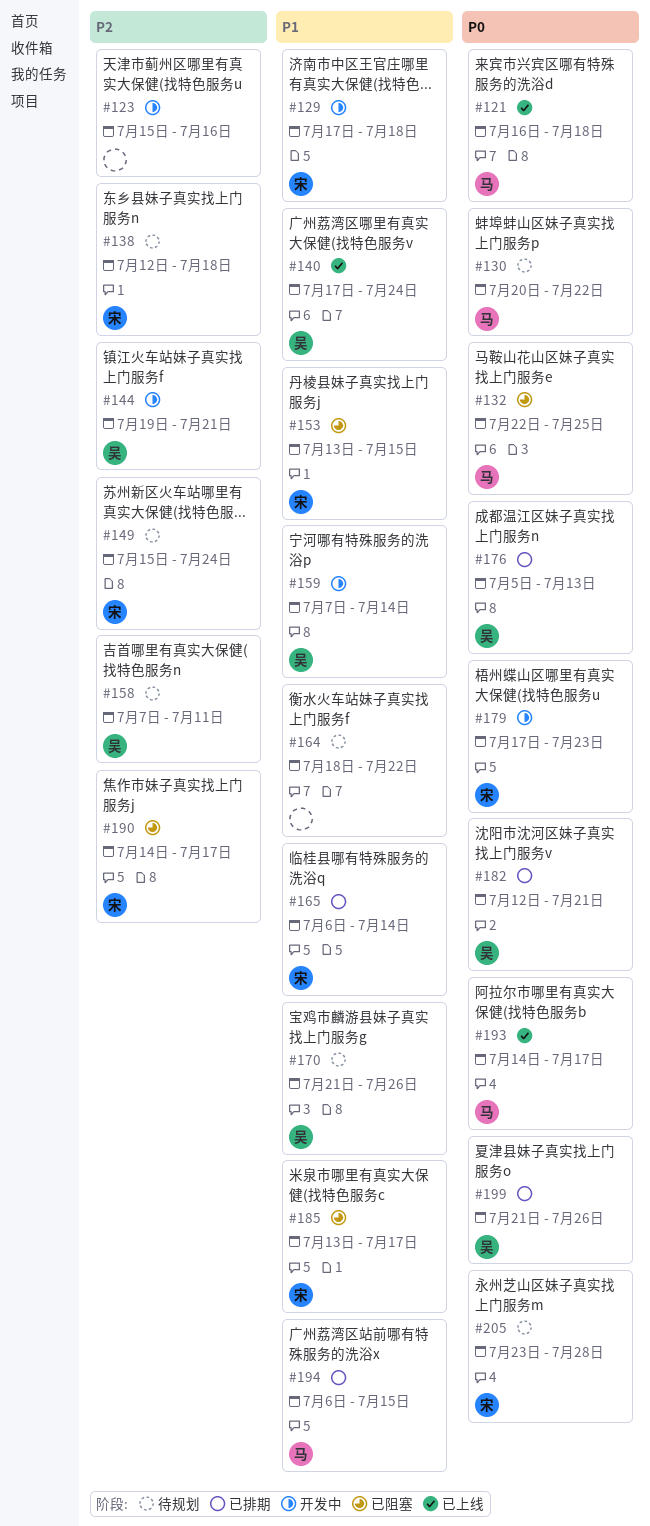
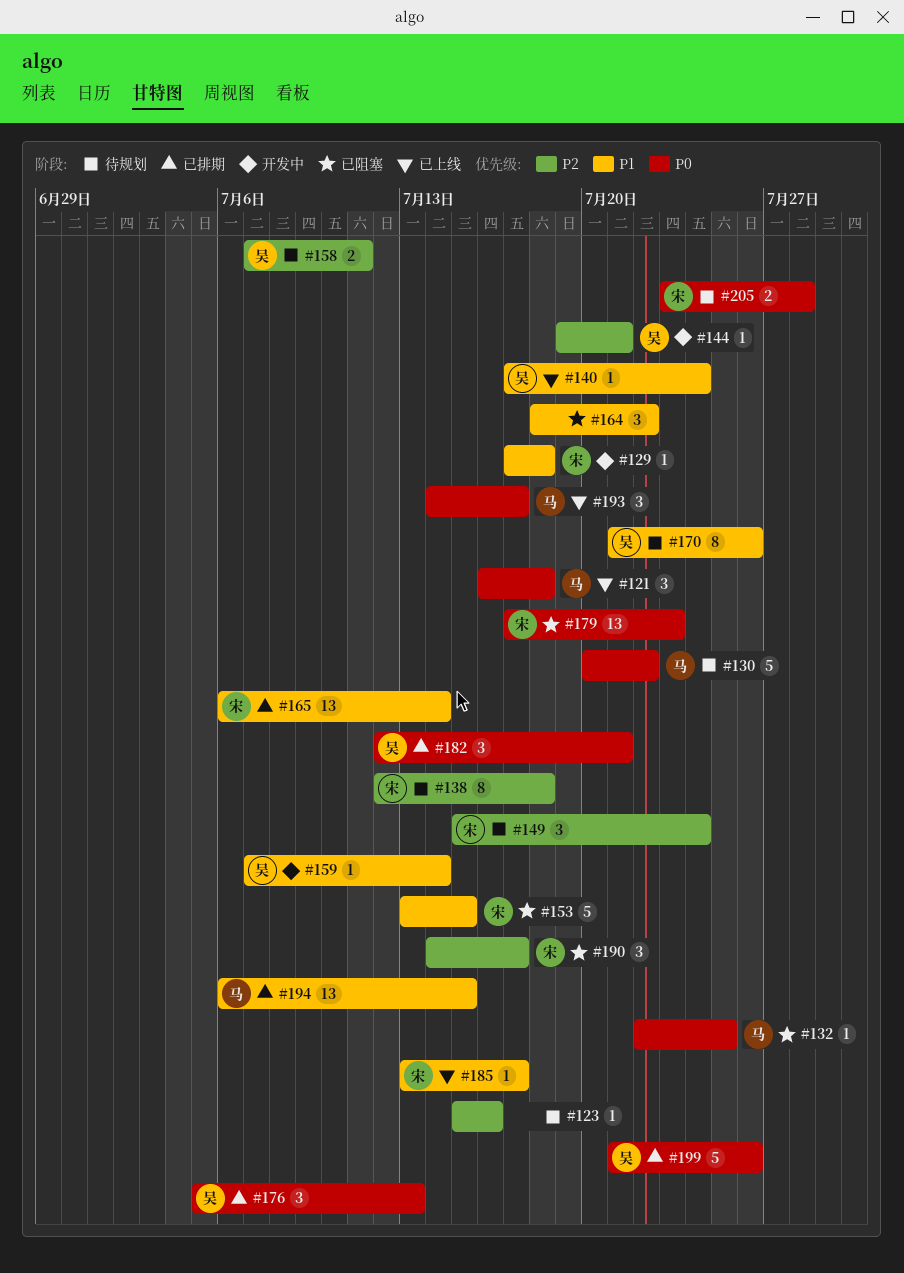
#123, status: 开发中 -> 待规划
#164, status: 待规划 -> 已阻塞
#179, status: 开发中 -> 已阻塞
#185, status: 已阻塞 -> 已上线

